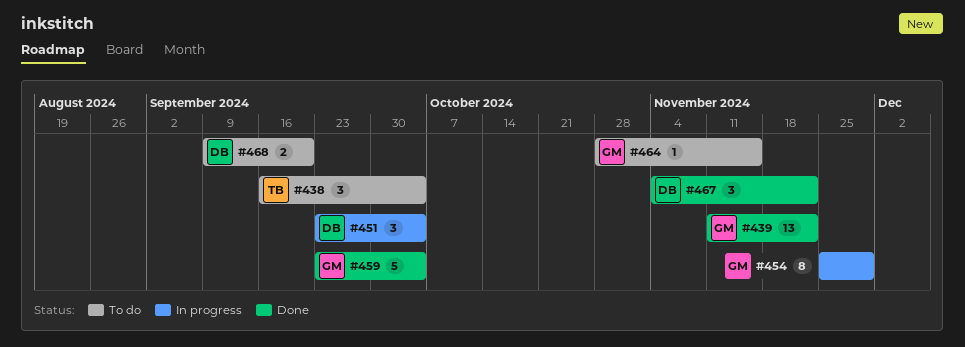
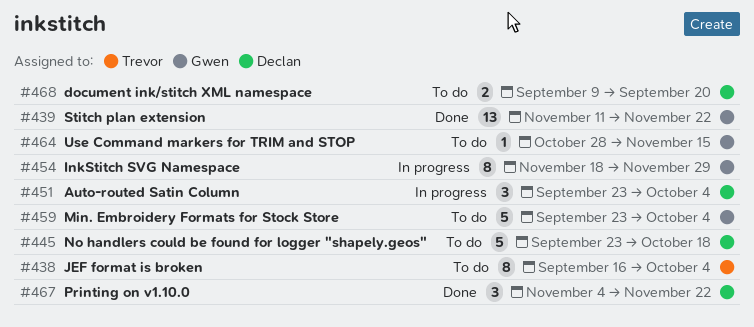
#438, estimate: 3 -> 8
#445: none -> present
#454, start: Nov 25 -> Nov 18
#459, status: Done -> To do

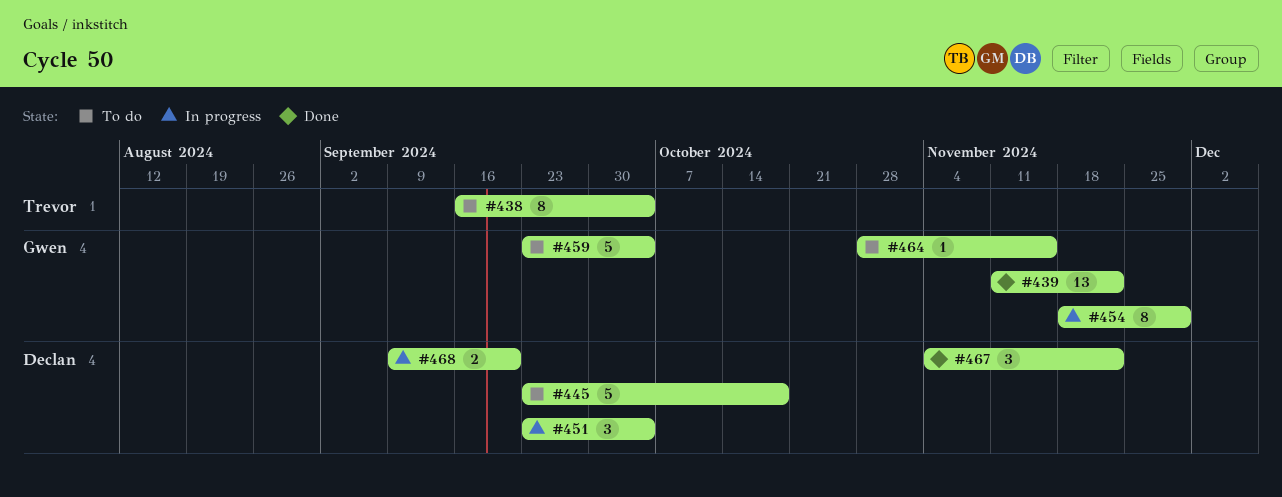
#468, status: To do -> In progress

